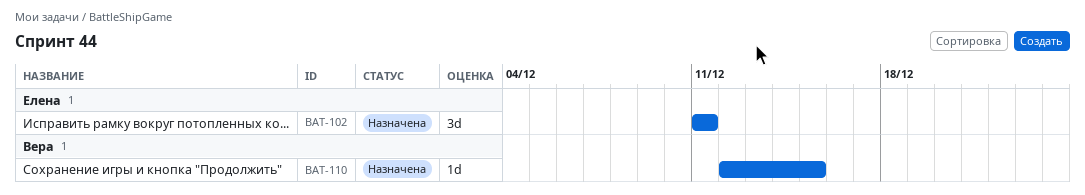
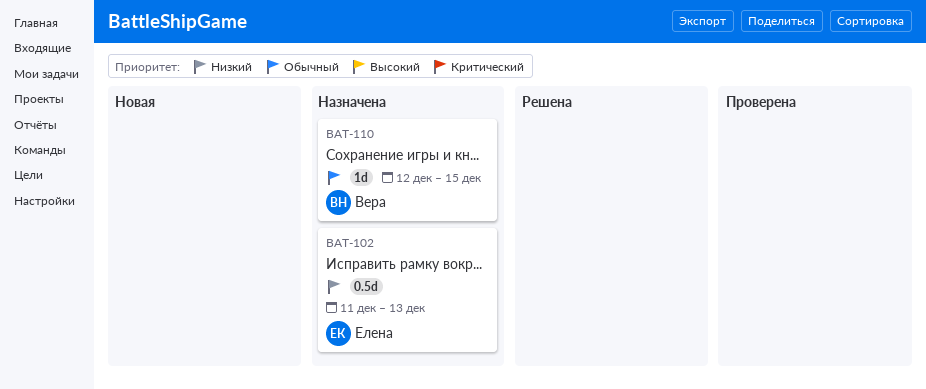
BAT-102, estimate: 3d -> 0.5d
BAT-102, due: Dec 11 -> Dec 13

